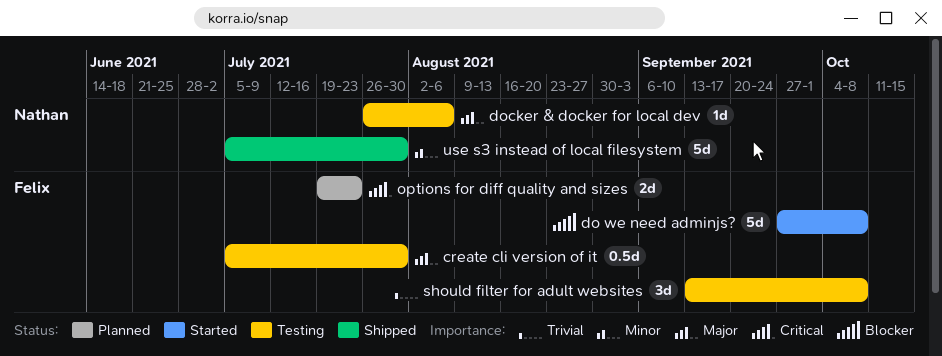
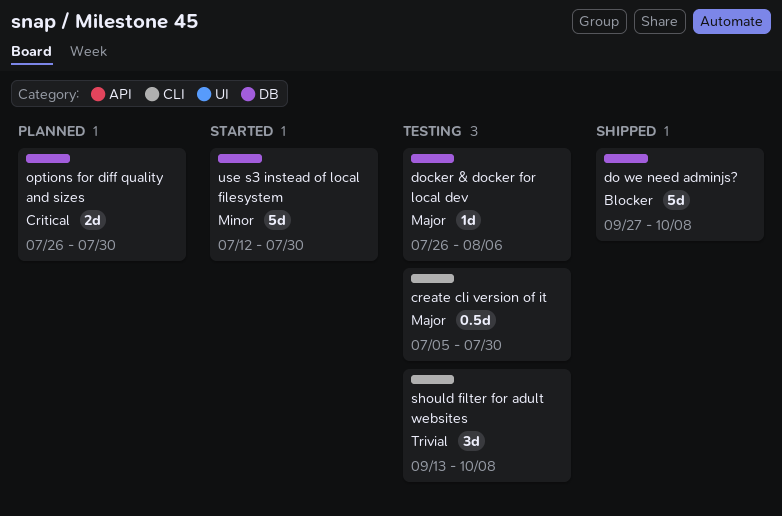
do we need adminjs?, status: Started -> Shipped
options for diff quality and sizes, start: Jul 19 -> Jul 26
options for diff quality and sizes, due: Jul 23 -> Jul 30
use s3 instead of local filesystem, status: Shipped -> Started
use s3 instead of local filesystem, start: Jul 5 -> Jul 12

